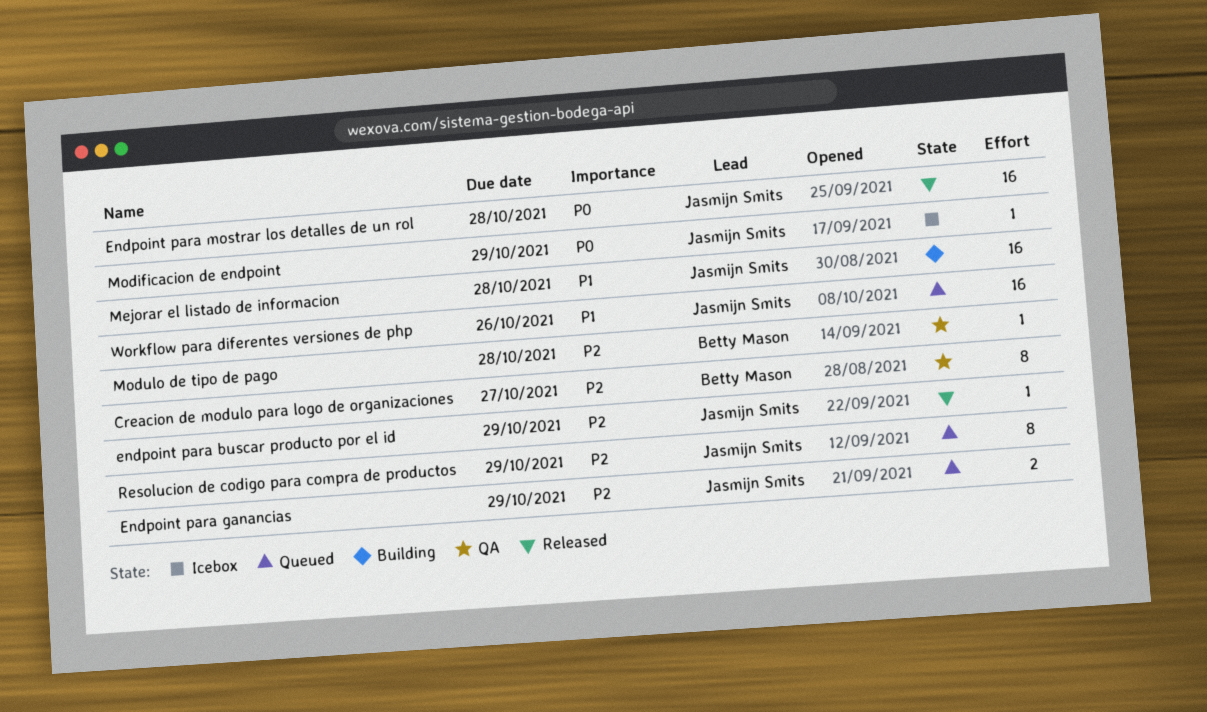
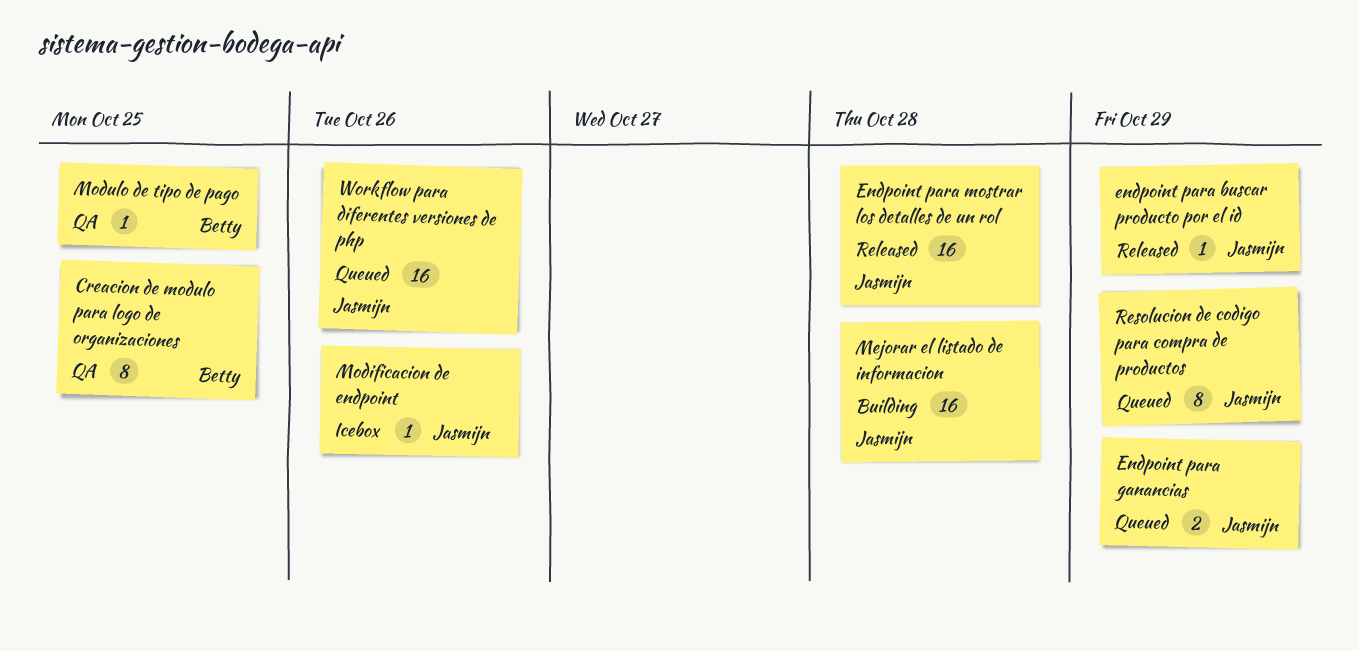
Creacion de modulo para logo de organizaciones, due: Oct 27 -> Oct 25
Modificacion de endpoint, due: Oct 29 -> Oct 26
Modulo de tipo de pago, due: Oct 28 -> Oct 25

